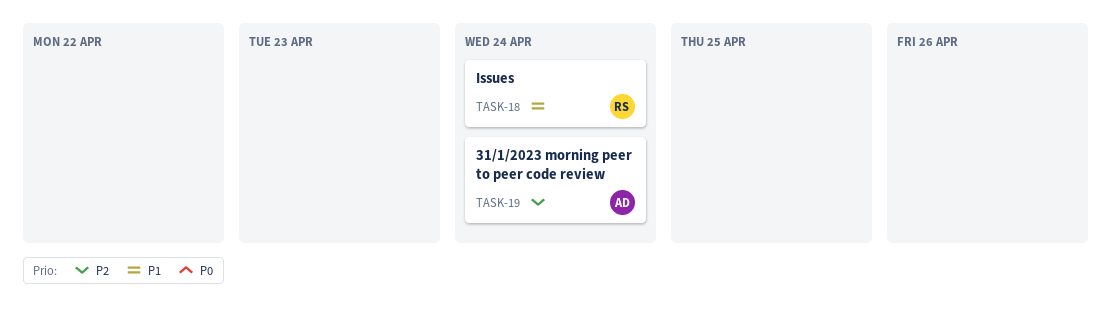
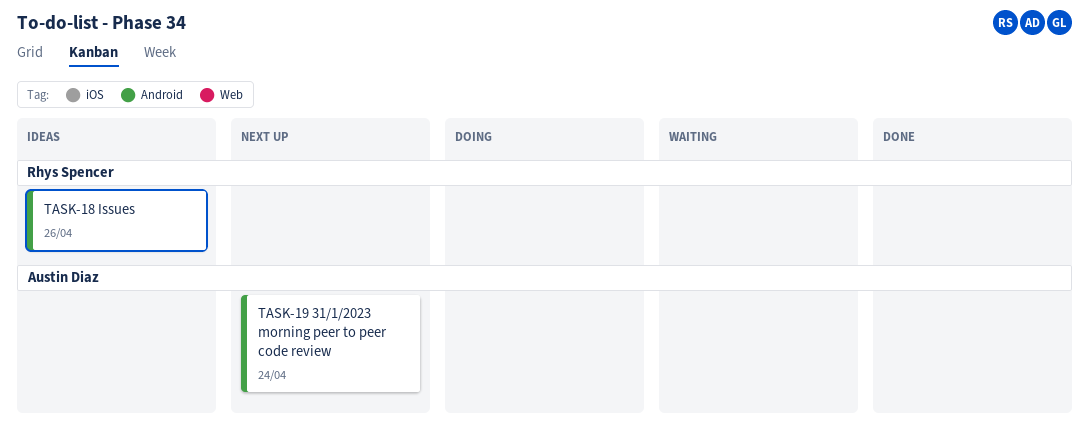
TASK-18, due: Apr 24 -> Apr 26

